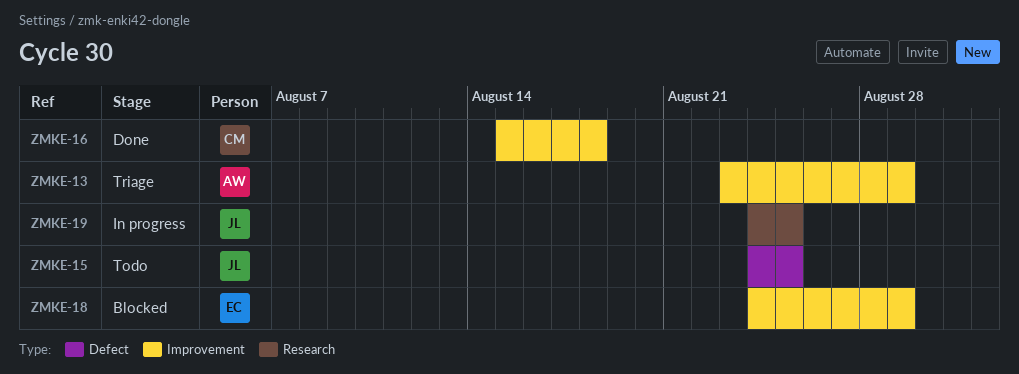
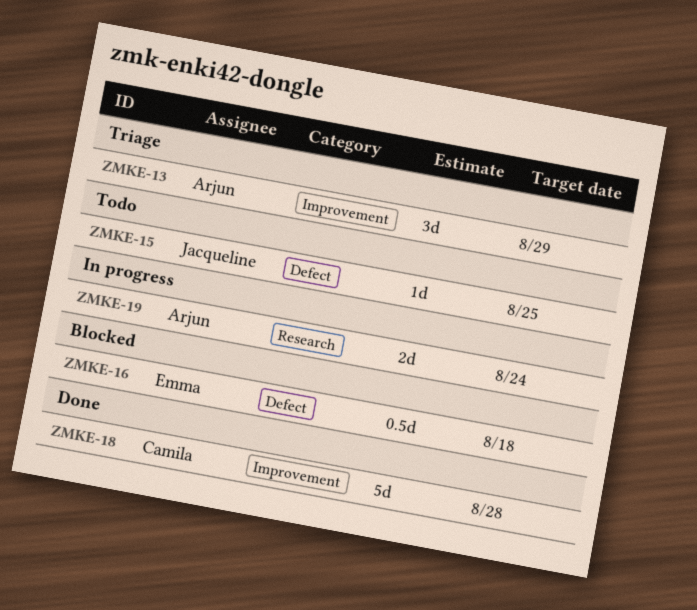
ZMKE-16, status: Done -> Blocked
ZMKE-16, owner: Camila -> Emma
ZMKE-16, label: Improvement -> Defect
ZMKE-18, status: Blocked -> Done
ZMKE-18, owner: Emma -> Camila
ZMKE-18, due: Aug 29 -> Aug 28
ZMKE-19, owner: Jacqueline -> Arjun
ZMKE-19, due: Aug 25 -> Aug 24

